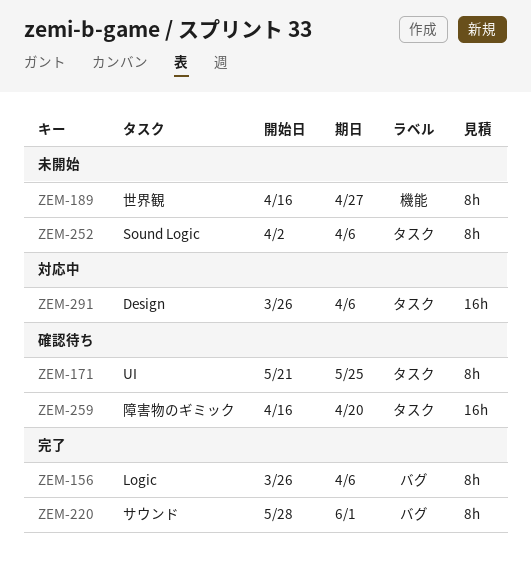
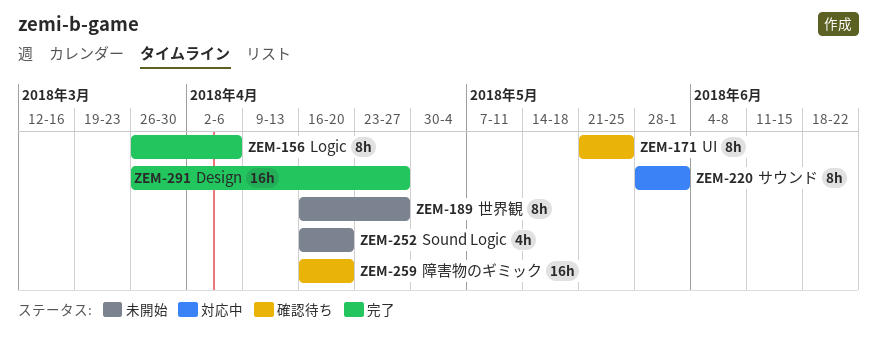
ZEM-220, status: 完了 -> 対応中
ZEM-252, estimate: 8h -> 4h
ZEM-252, start: Apr 2 -> Apr 16
ZEM-252, due: Apr 6 -> Apr 20
ZEM-291, status: 対応中 -> 完了
ZEM-291, due: Apr 6 -> Apr 27

